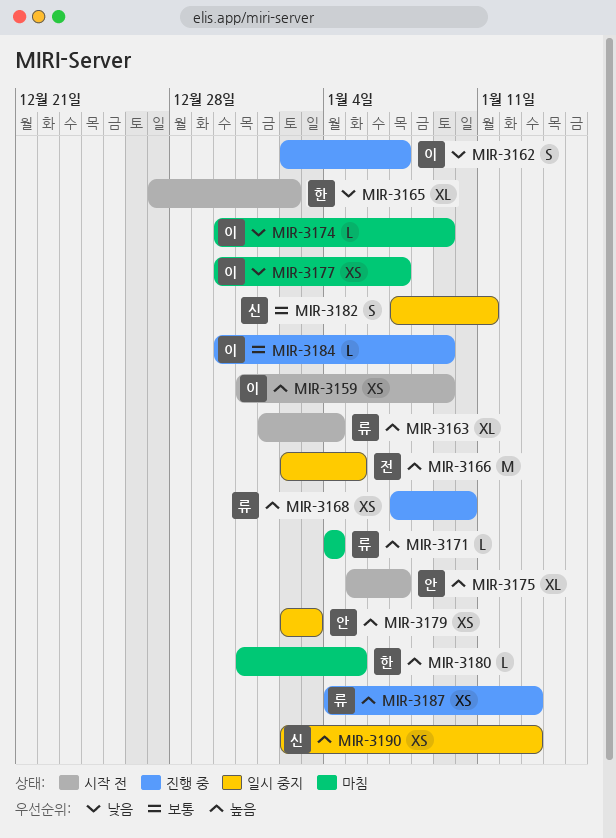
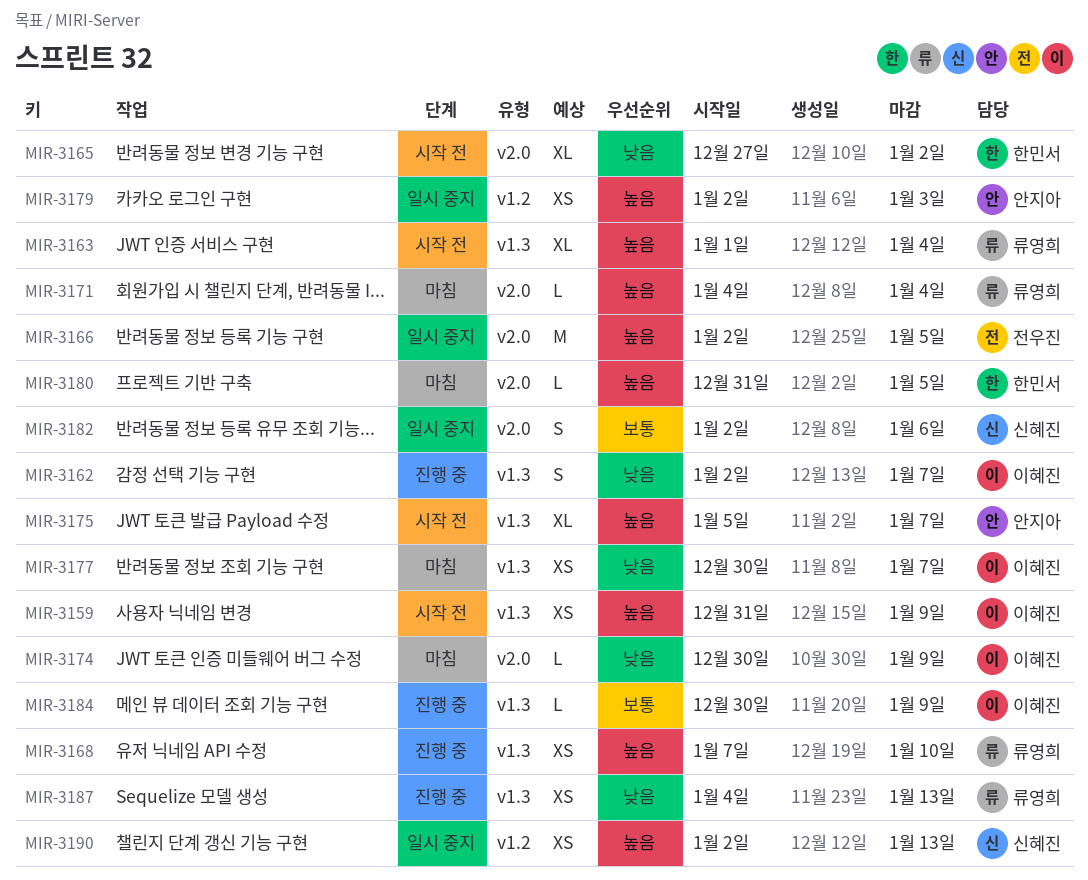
MIR-3182, start: Jan 7 -> Jan 2
MIR-3182, due: Jan 11 -> Jan 6
MIR-3187, priority: 높음 -> 낮음

